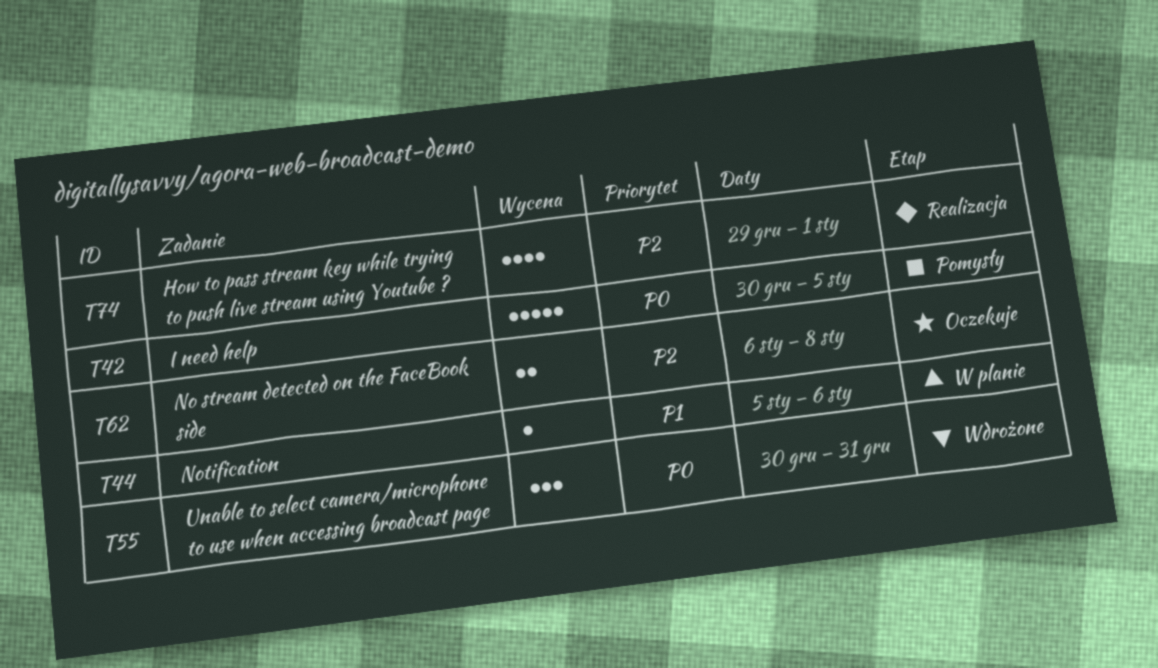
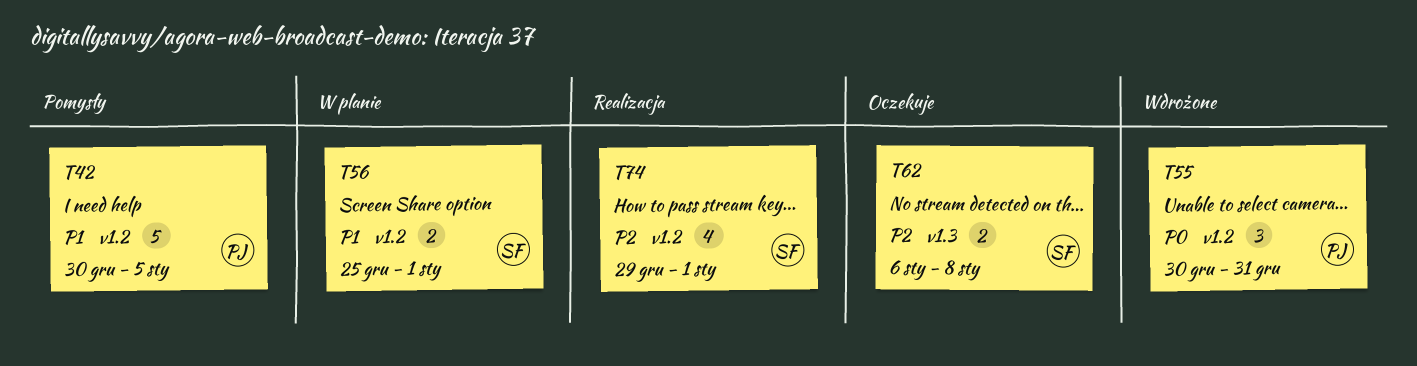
T42, priority: P0 -> P1
T44: present -> none
T56: none -> present

